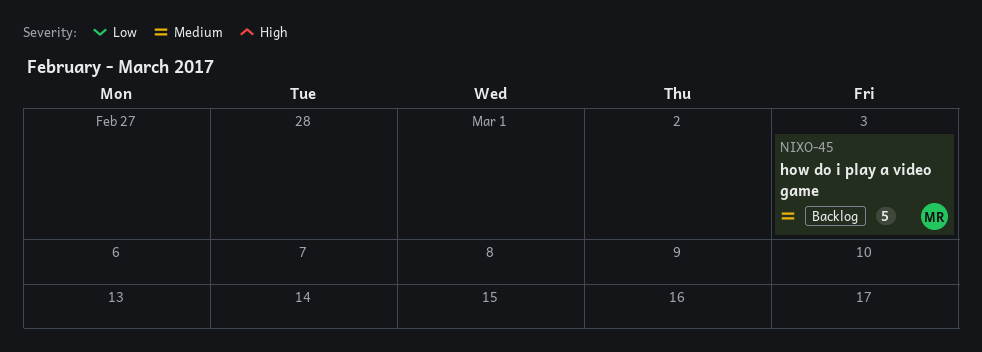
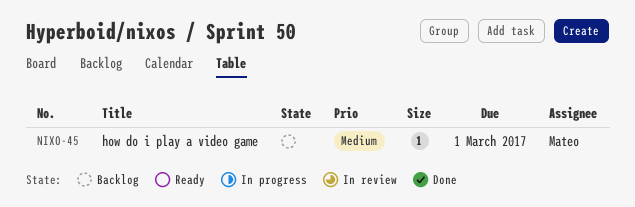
NIXO-45, estimate: 5 -> 1
NIXO-45, due: Mar 3 -> Mar 1

